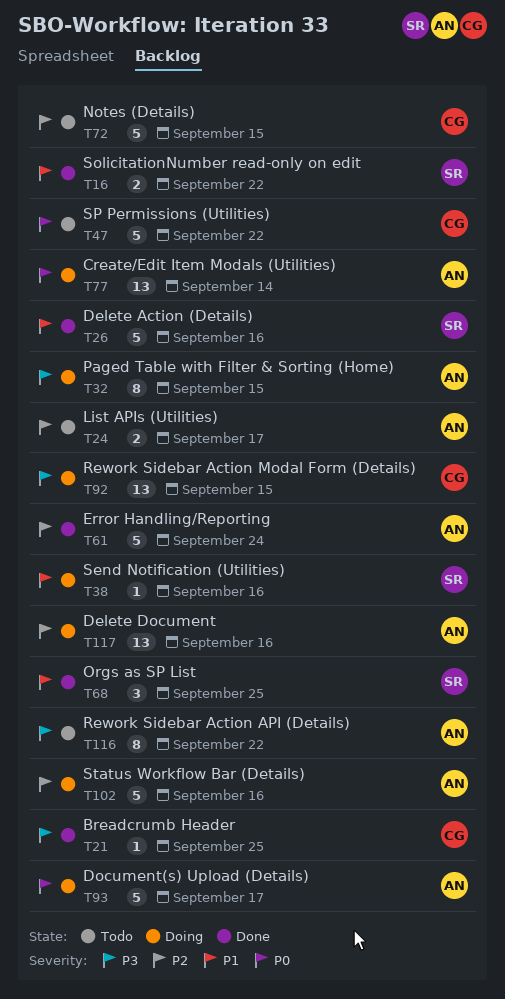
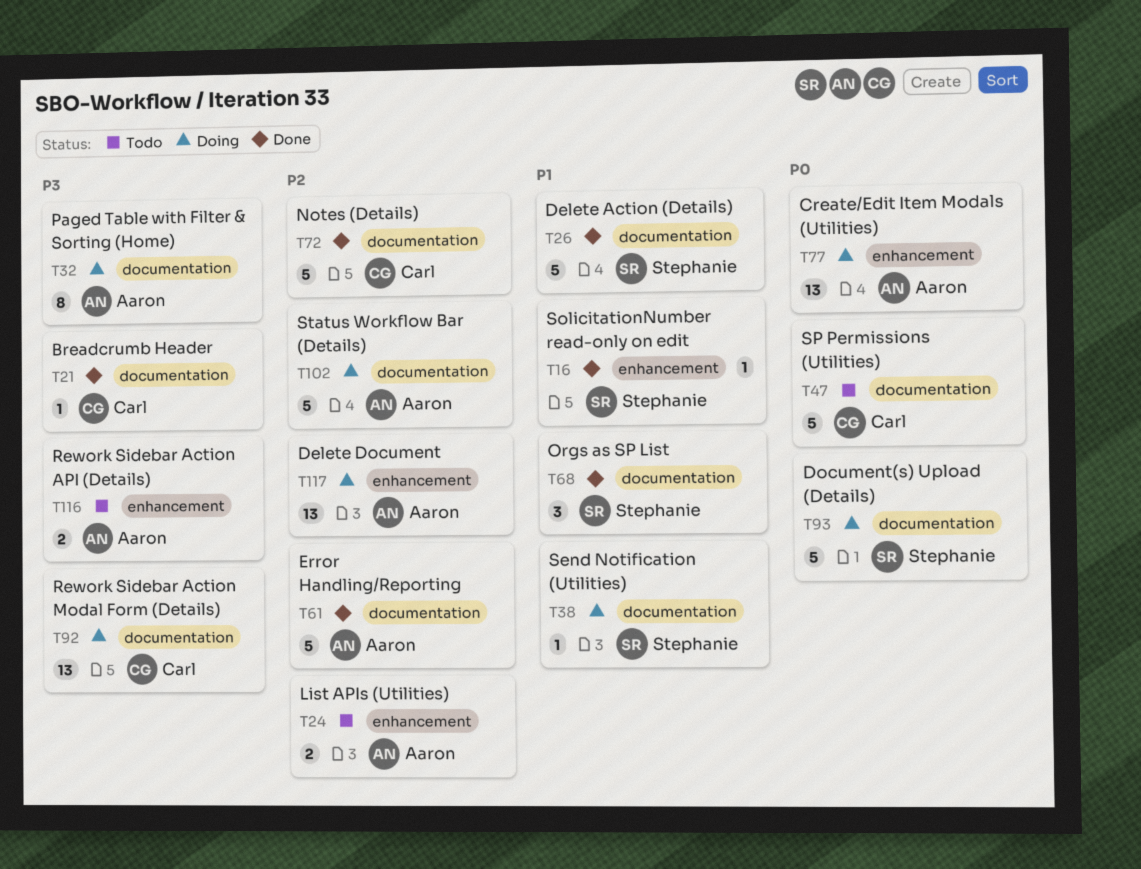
T16, estimate: 2 -> 1
T72, status: Todo -> Done
T93, owner: Aaron -> Stephanie
T116, estimate: 8 -> 2

